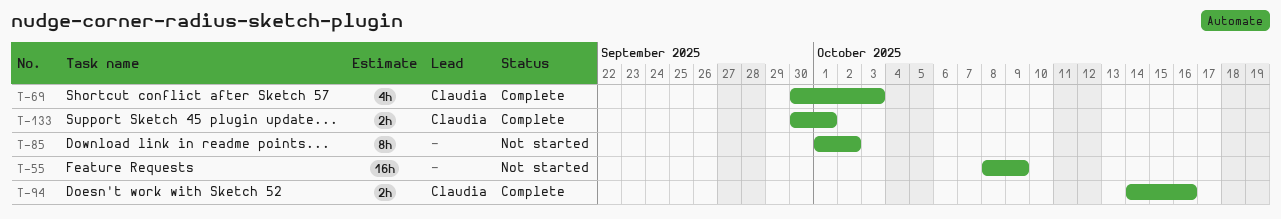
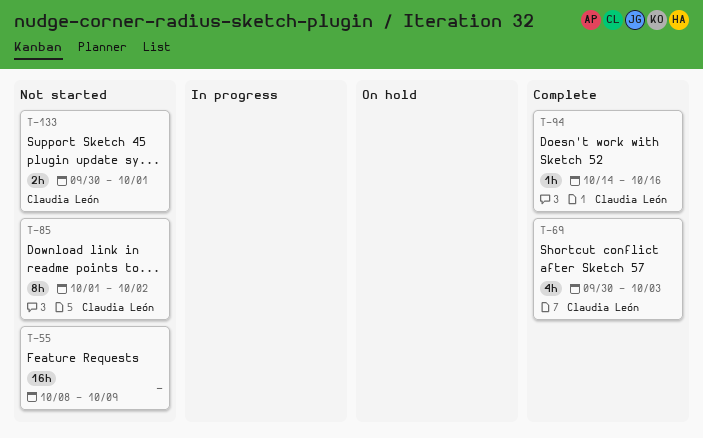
T-85, owner: none -> Claudia León
T-94, estimate: 2h -> 1h
T-133, status: Complete -> Not started

